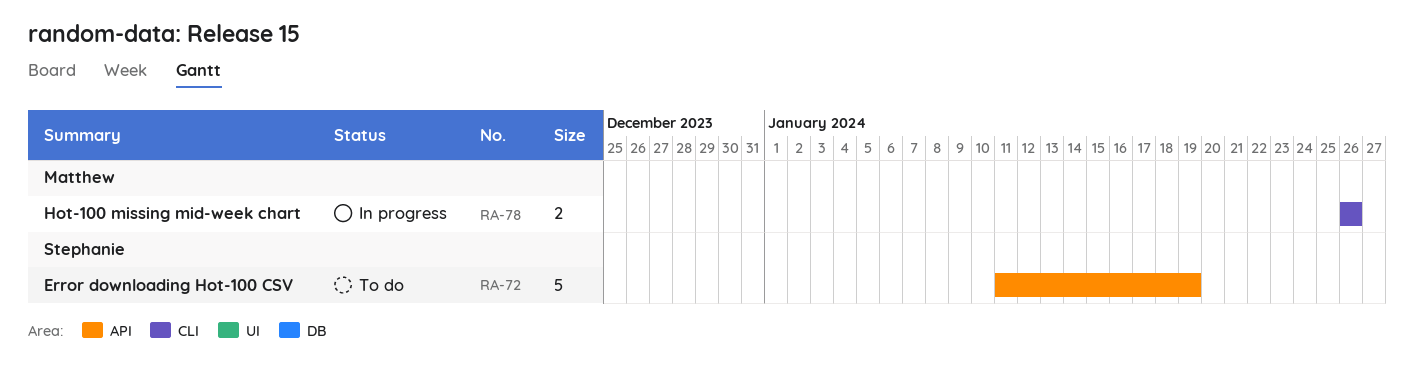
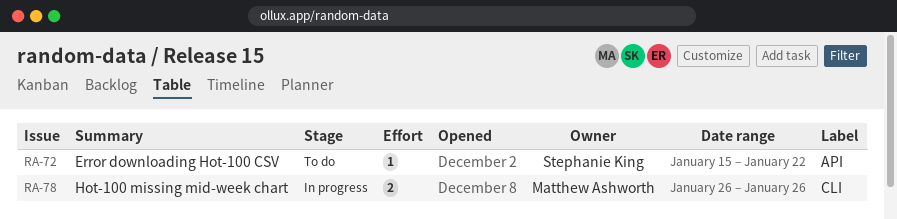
RA-72, estimate: 5 -> 1
RA-72, start: Jan 11 -> Jan 15
RA-72, due: Jan 19 -> Jan 22

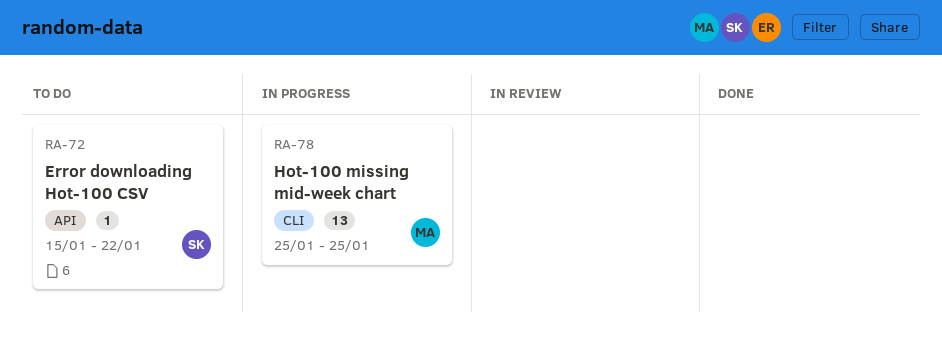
RA-78, estimate: 2 -> 13
RA-78, start: Jan 26 -> Jan 25
RA-78, due: Jan 26 -> Jan 25

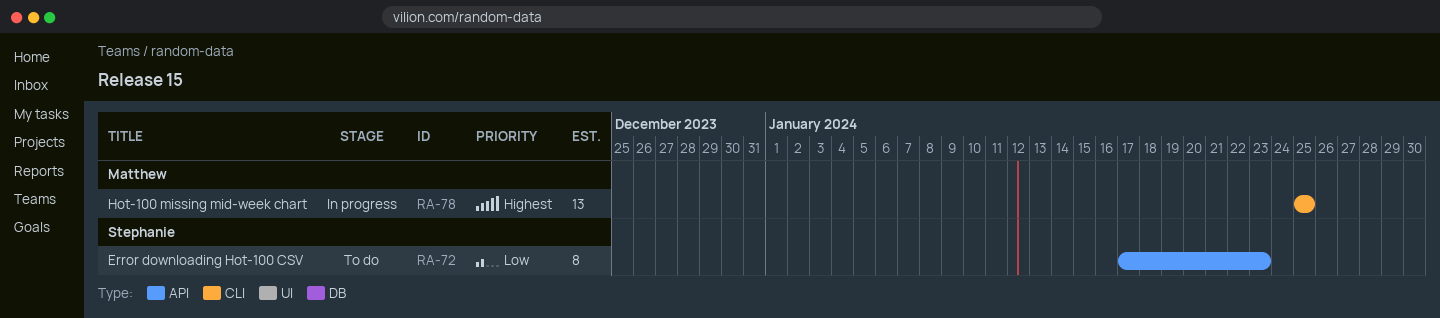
RA-72, estimate: 1 -> 8
RA-72, start: Jan 15 -> Jan 17
RA-72, due: Jan 22 -> Jan 23

